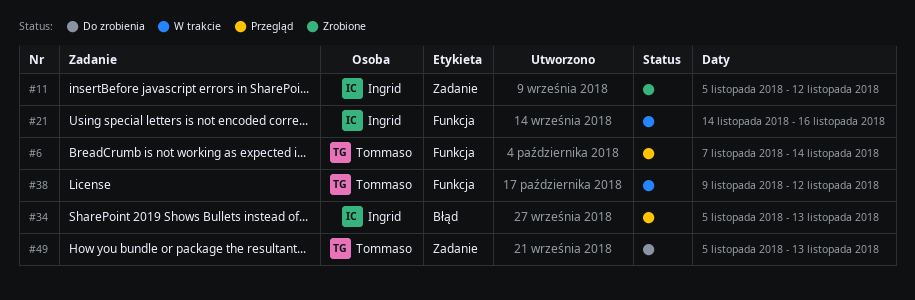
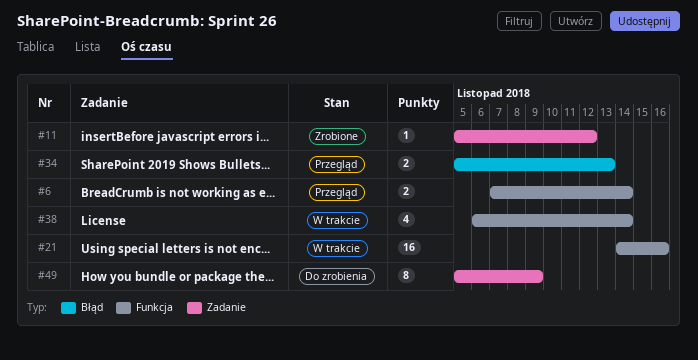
#38, start: Nov 9 -> Nov 6
#38, due: Nov 12 -> Nov 14
#49, due: Nov 13 -> Nov 9

